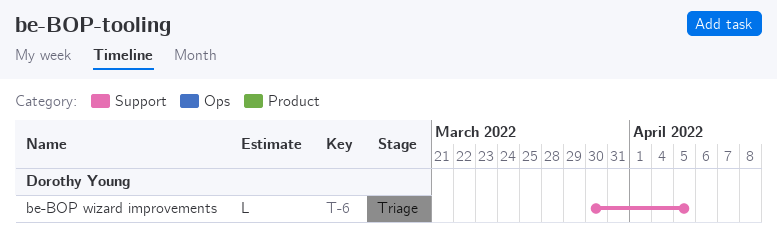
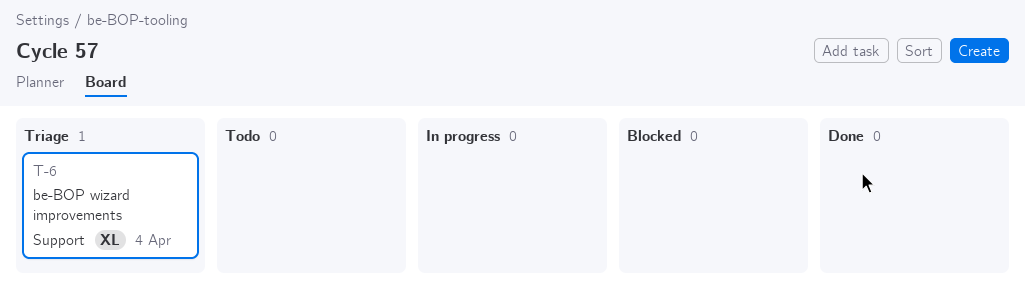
T-6, estimate: L -> XL
T-6, due: Apr 5 -> Apr 4

